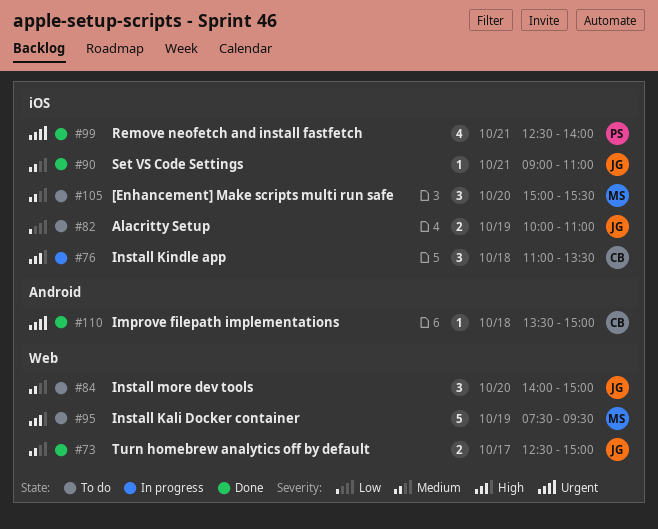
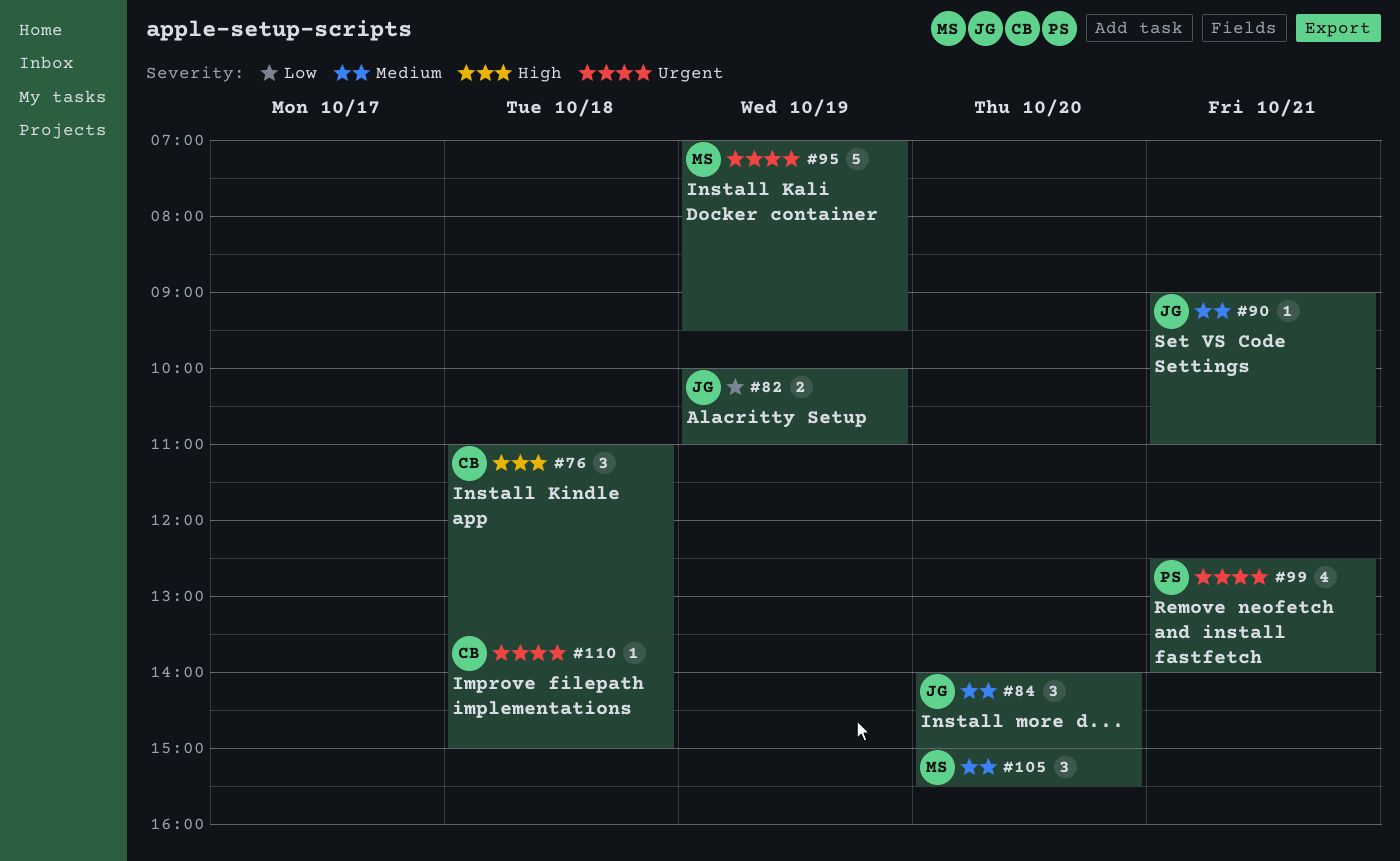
#73: present -> none
#95, priority: High -> Urgent
#95, begins: 07:30 -> 07:00

